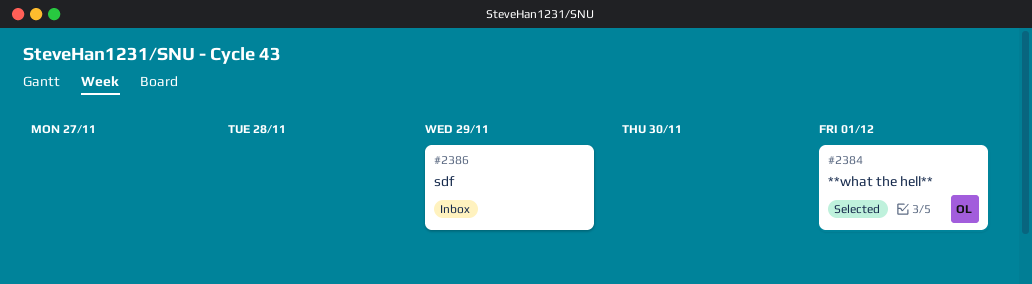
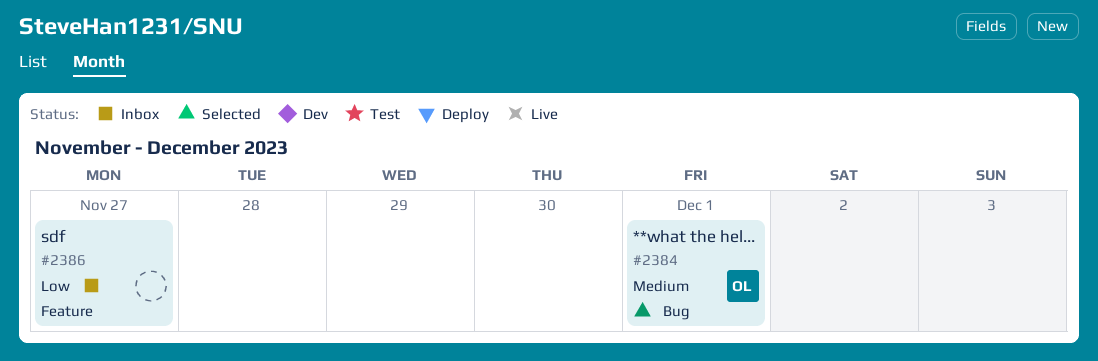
#2386, due: Nov 29 -> Nov 27

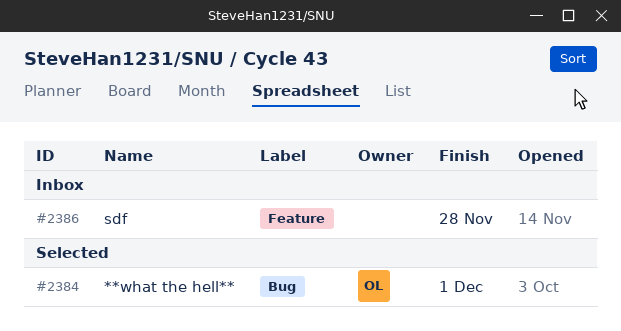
#2386, due: Nov 27 -> Nov 28

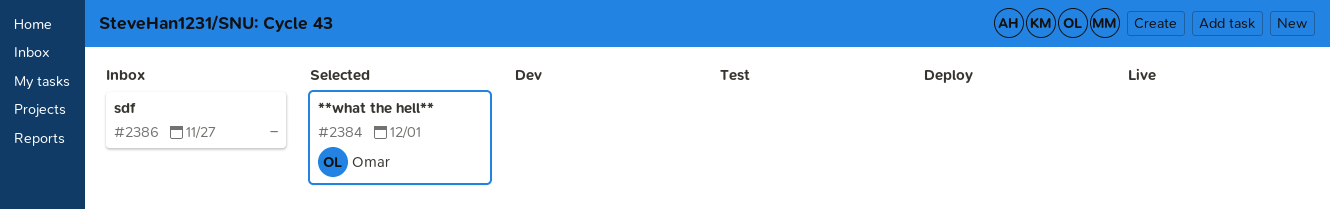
#2386, due: Nov 28 -> Nov 27

